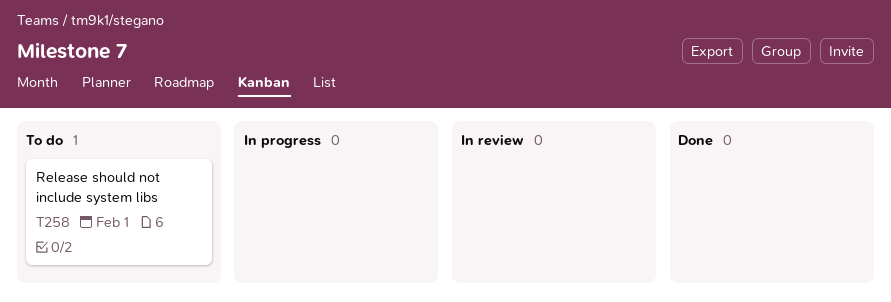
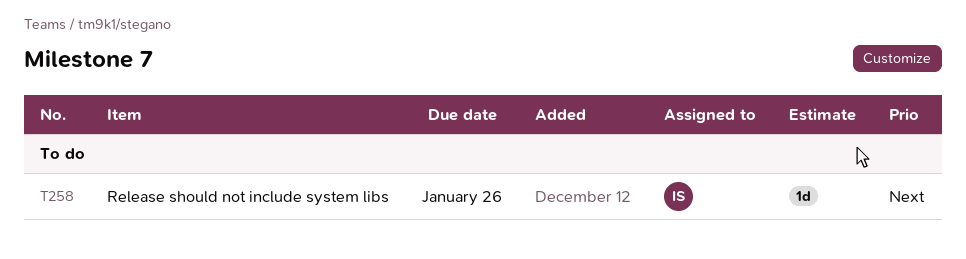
T258, due: Feb 1 -> Jan 26

